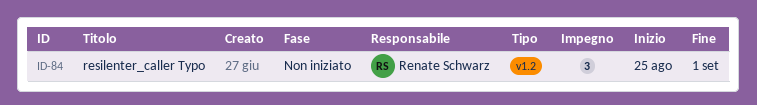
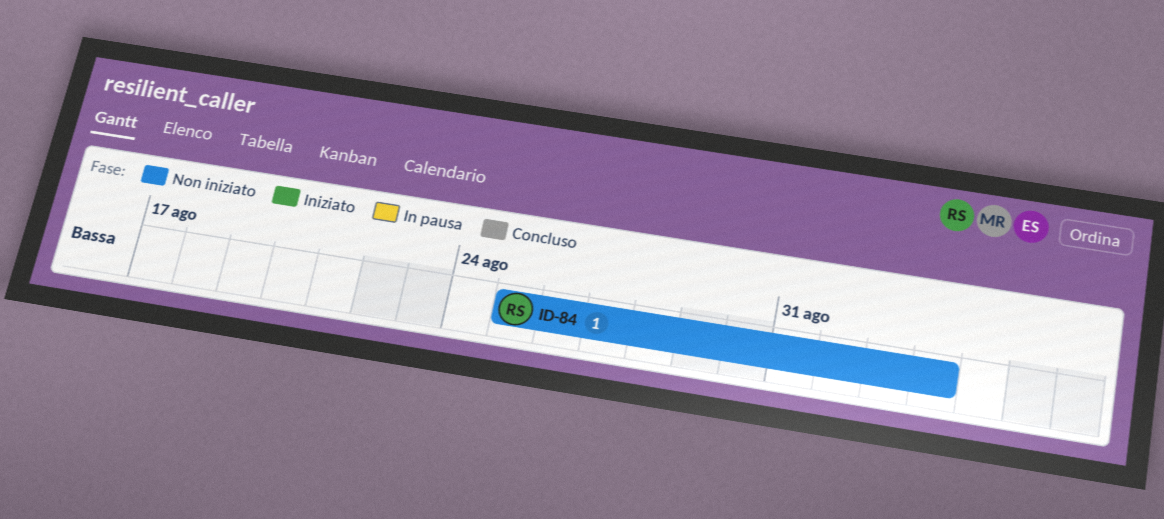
ID-84, estimate: 3 -> 1
ID-84, due: Sep 1 -> Sep 3

